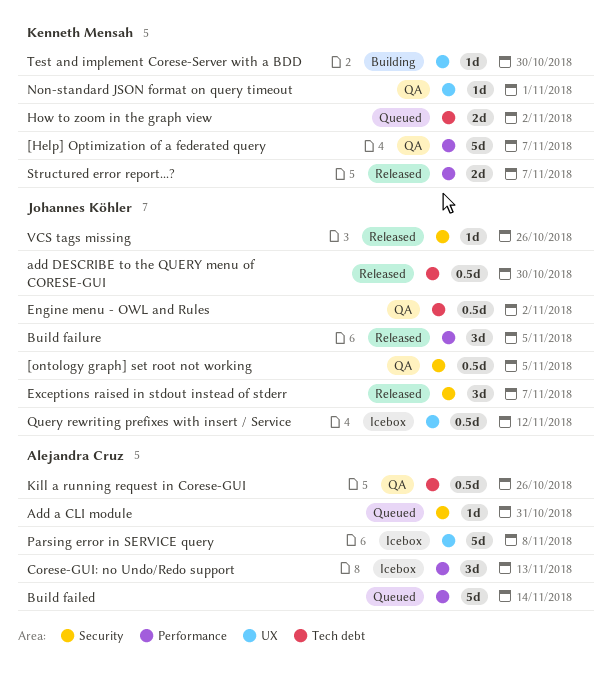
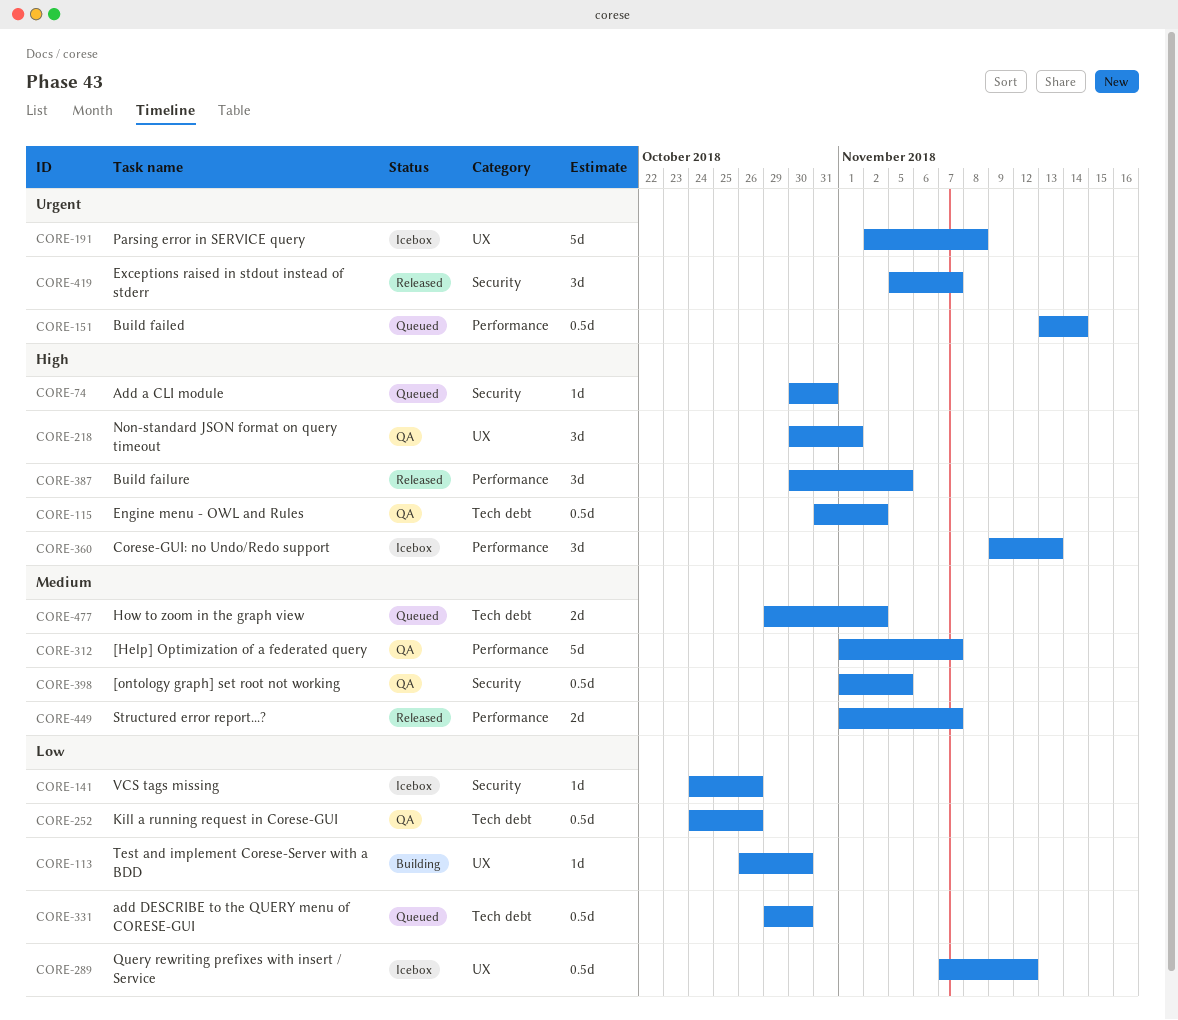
add DESCRIBE to the QUERY menu of CORESE-GUI, status: Released -> Queued
Build failed, estimate: 5d -> 0.5d
Non-standard JSON format on query timeout, estimate: 1d -> 3d
VCS tags missing, status: Released -> Icebox

